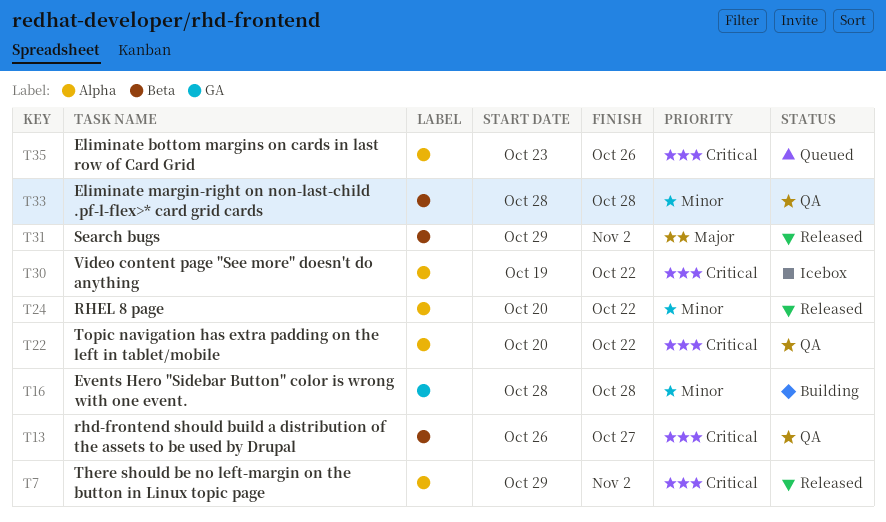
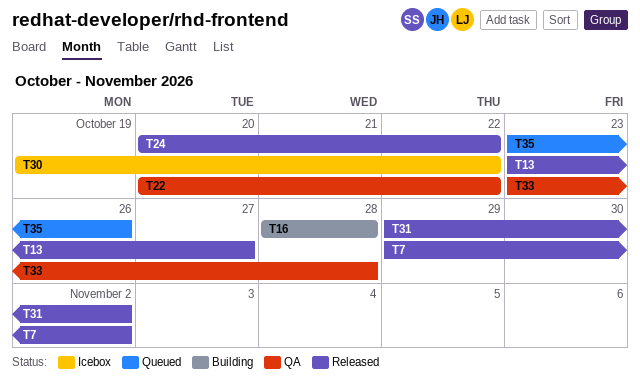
T13, status: QA -> Released
T13, start: Oct 26 -> Oct 23
T33, start: Oct 28 -> Oct 23

